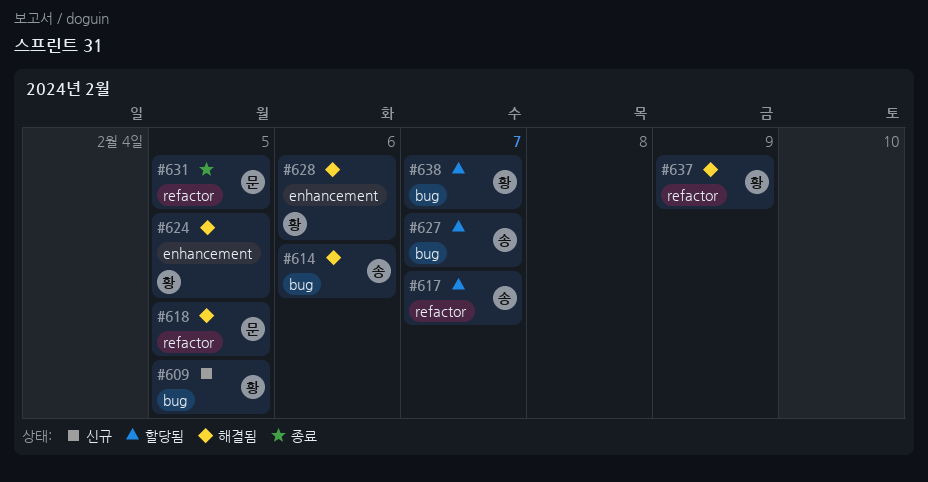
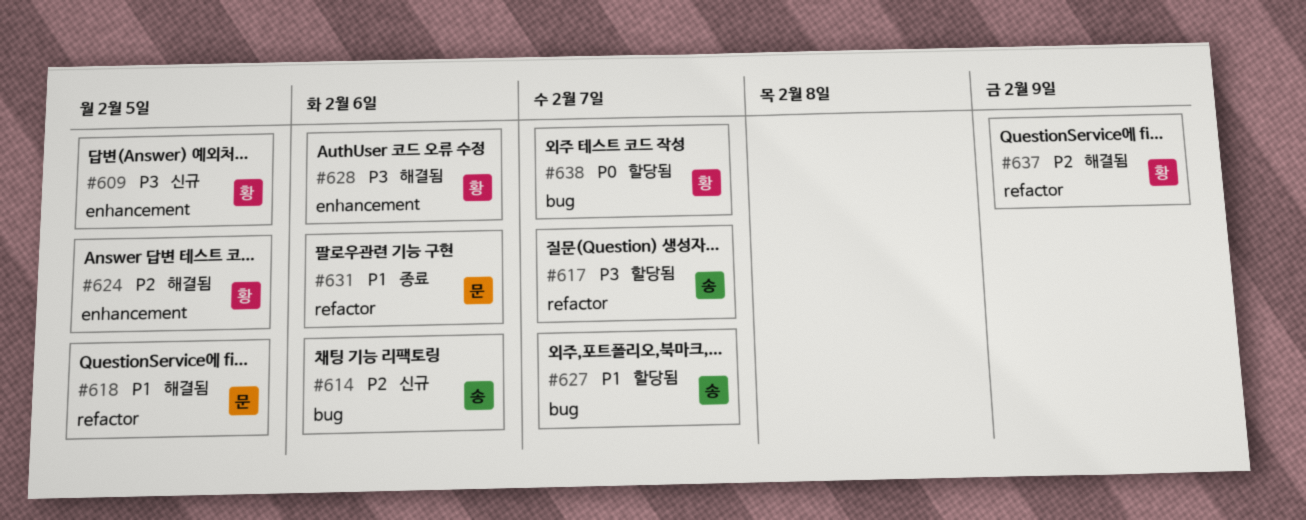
#609, label: bug -> enhancement
#614, status: 해결됨 -> 신규
#631, due: Feb 5 -> Feb 6

